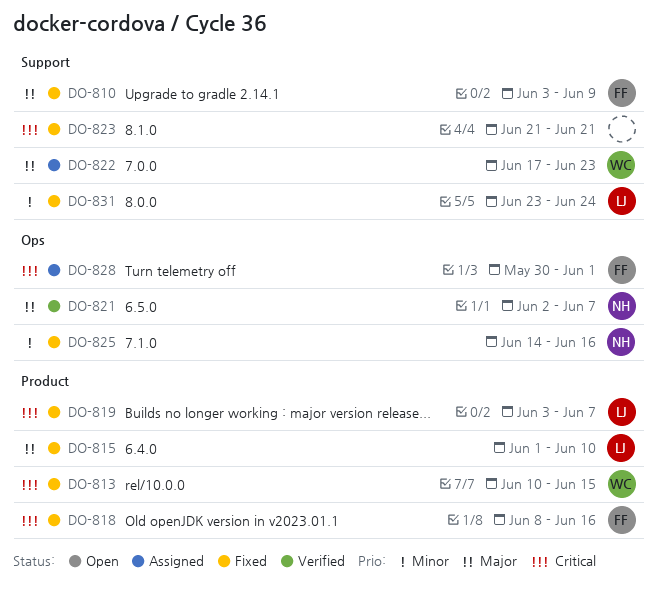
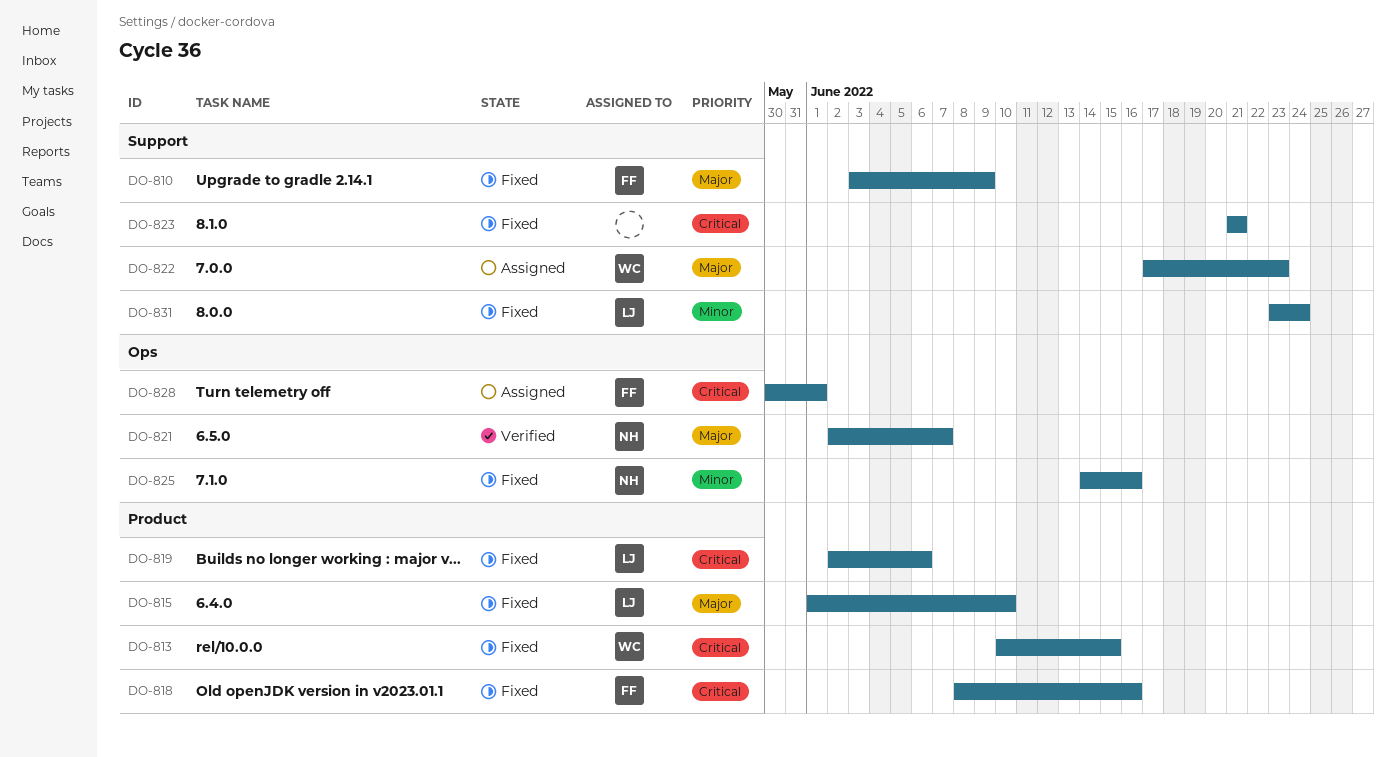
DO-819, start: Jun 3 -> Jun 2
DO-819, due: Jun 7 -> Jun 6

